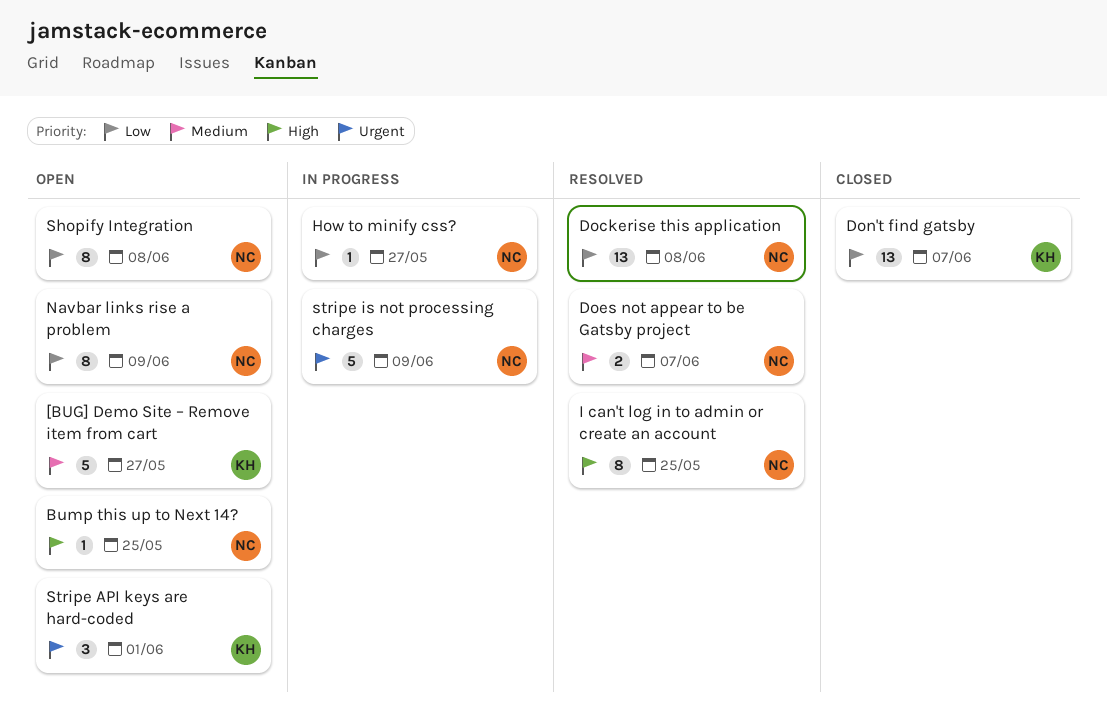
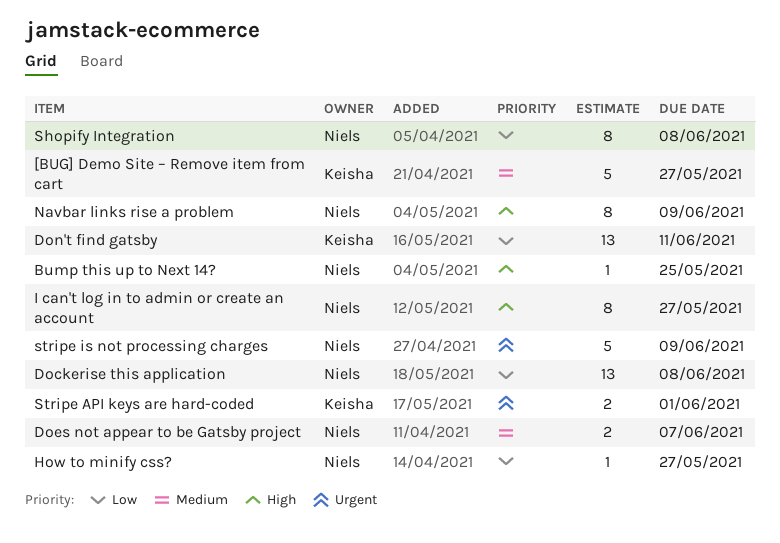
Don't find gatsby, due: Jun 7 -> Jun 11
I can't log in to admin or create an account, due: May 25 -> May 27
Navbar links rise a problem, priority: Low -> High
Stripe API keys are hard-coded, estimate: 3 -> 2

